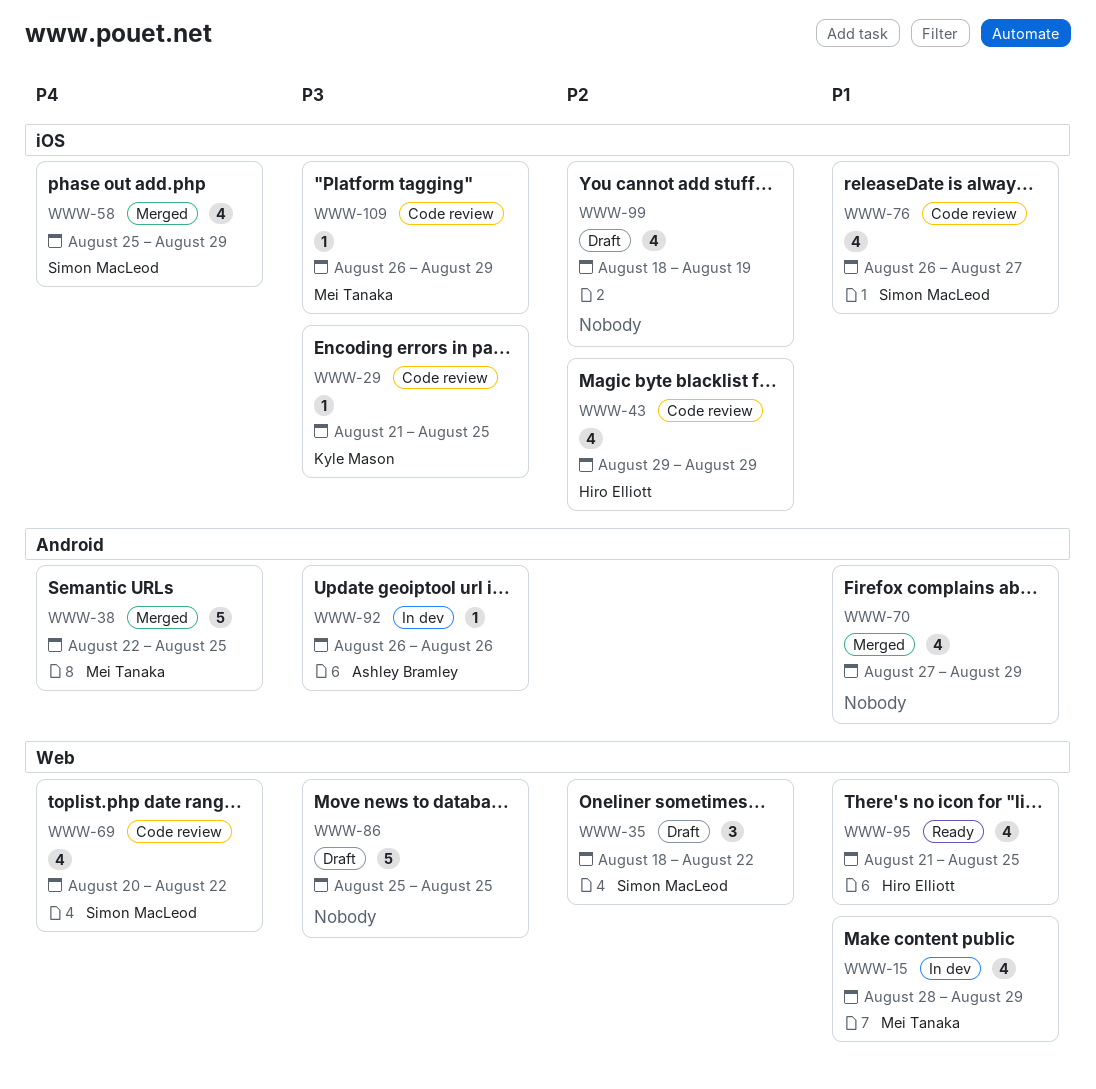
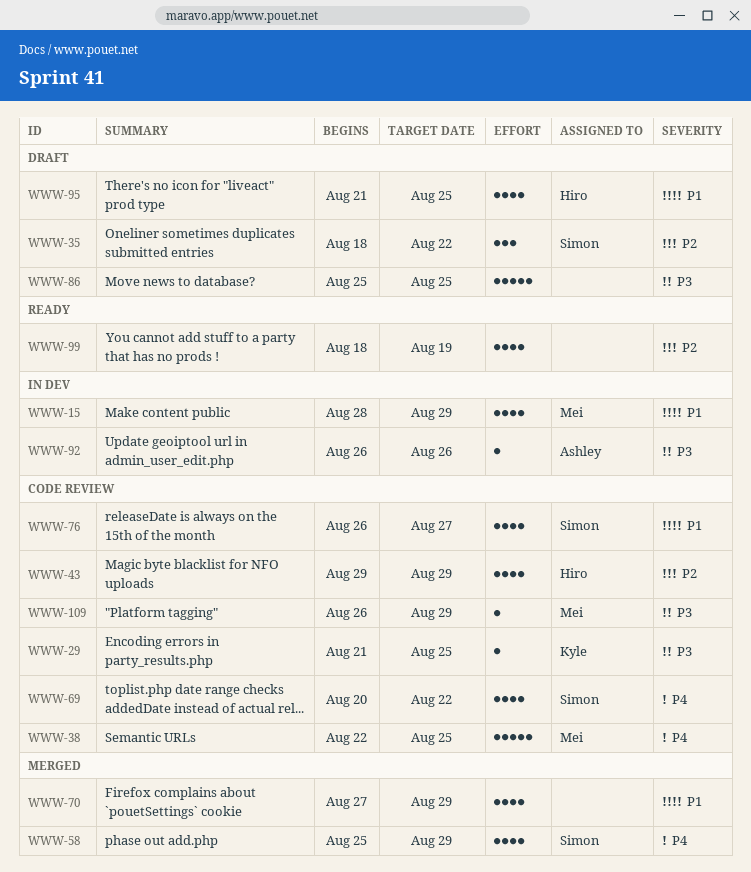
WWW-38, status: Merged -> Code review
WWW-95, status: Ready -> Draft
WWW-99, status: Draft -> Ready

